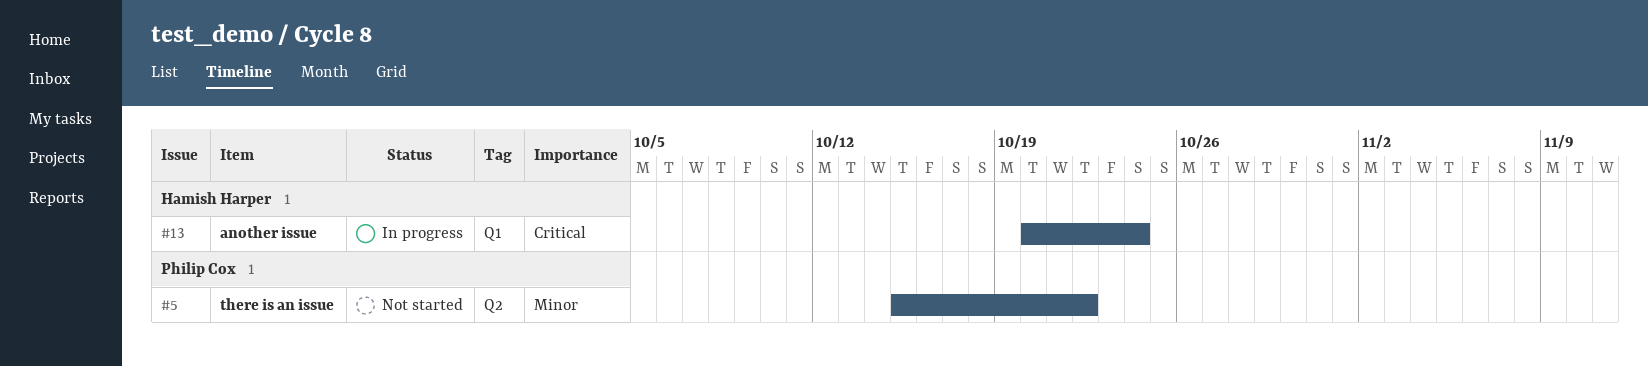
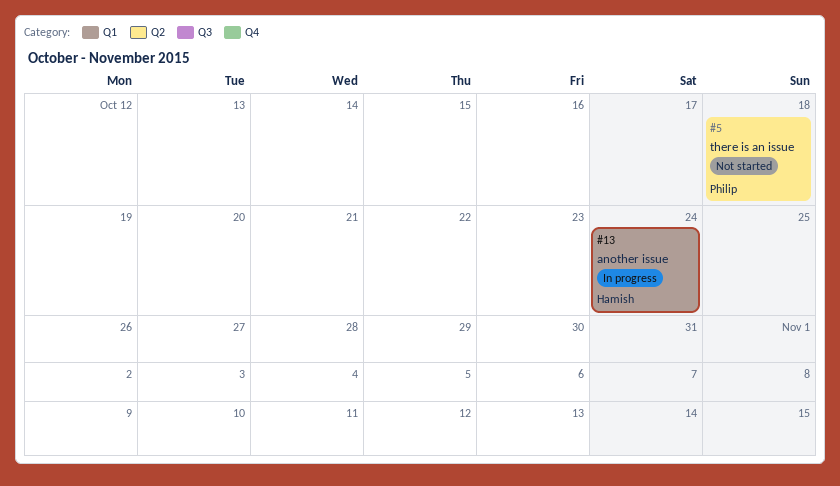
#5, due: Oct 22 -> Oct 18

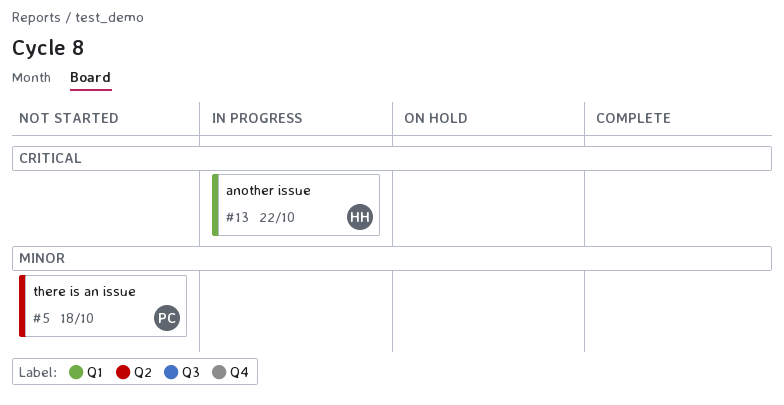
#13, due: Oct 24 -> Oct 22

